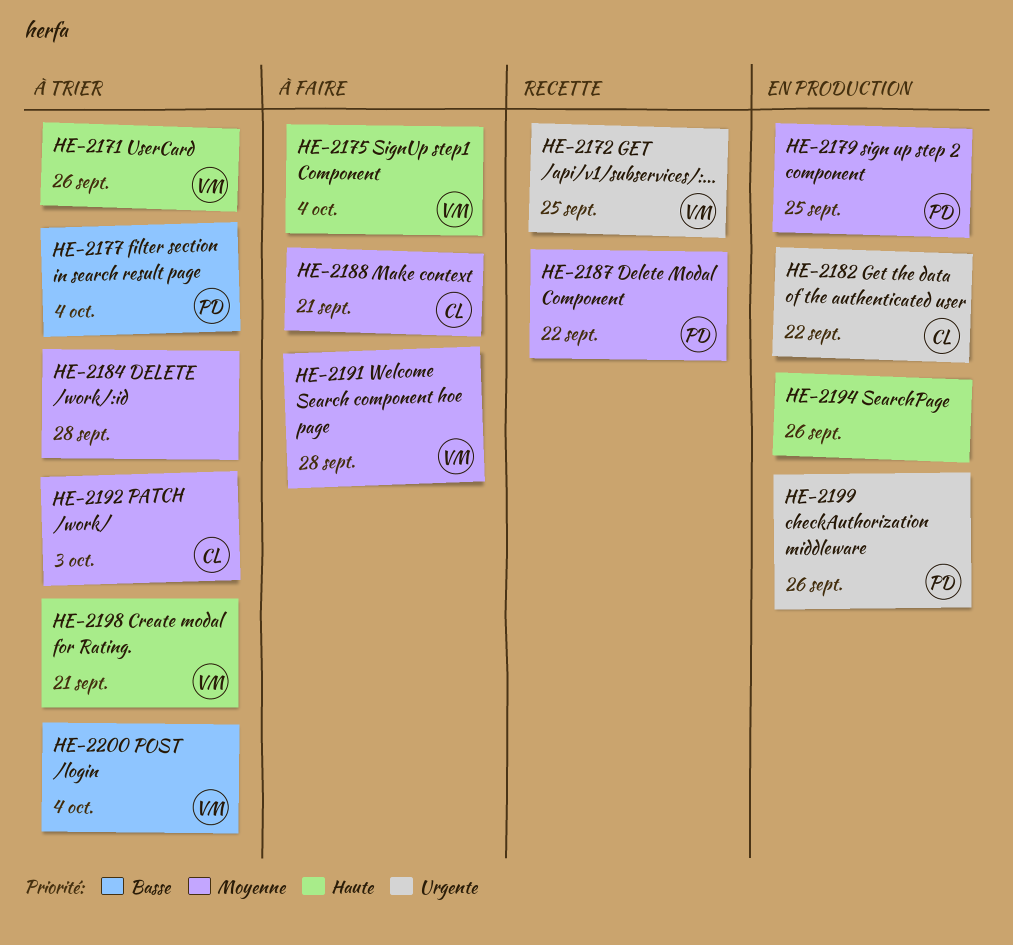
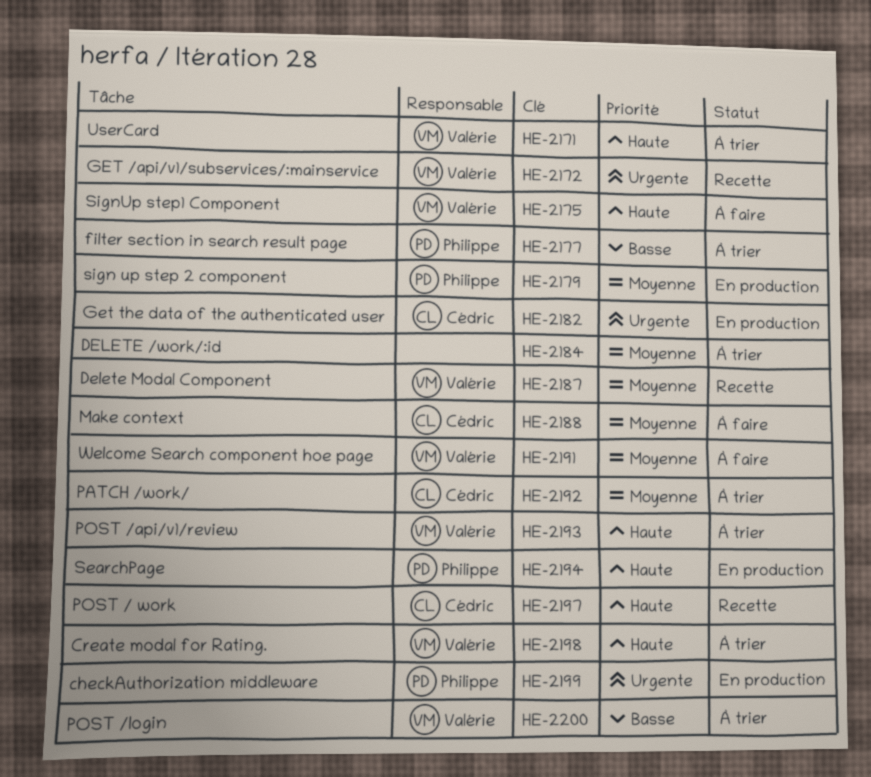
HE-2187, owner: Philippe -> Valérie
HE-2193: none -> present
HE-2194, owner: none -> Philippe
HE-2197: none -> present

